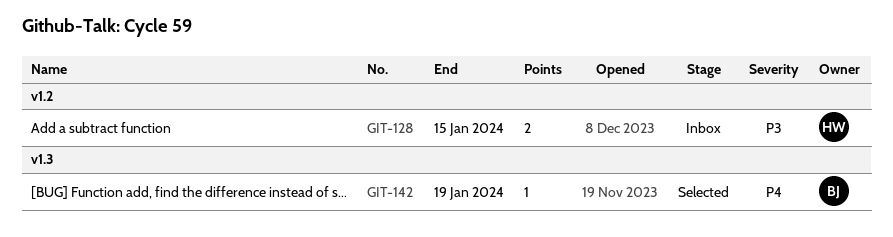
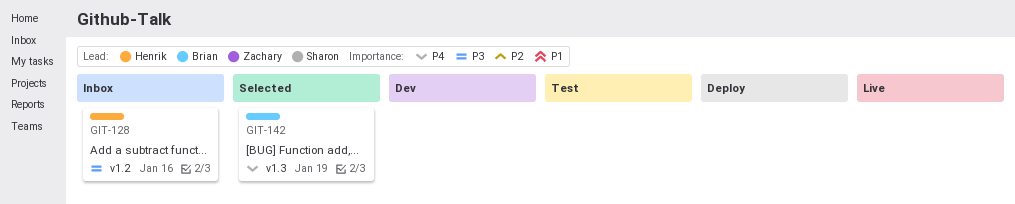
GIT-128, due: Jan 15 -> Jan 16

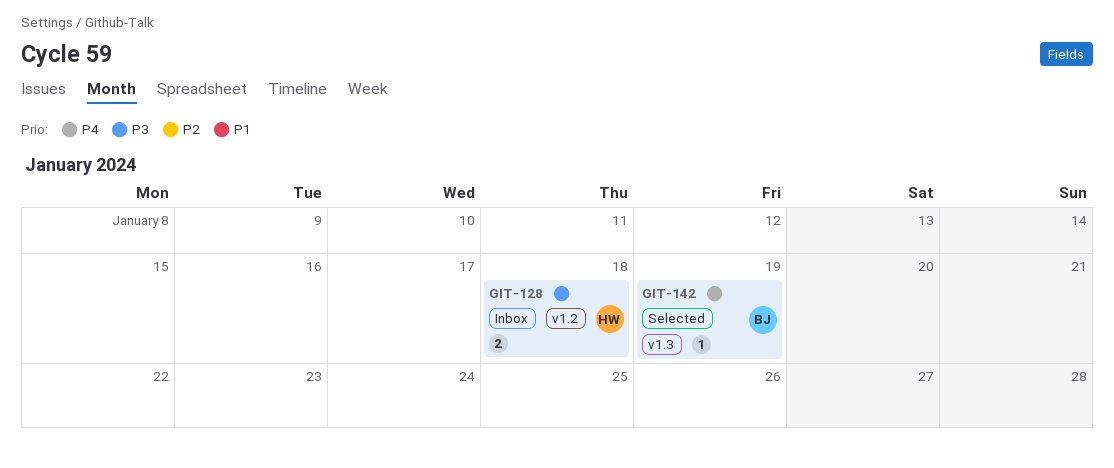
GIT-128, due: Jan 16 -> Jan 18

